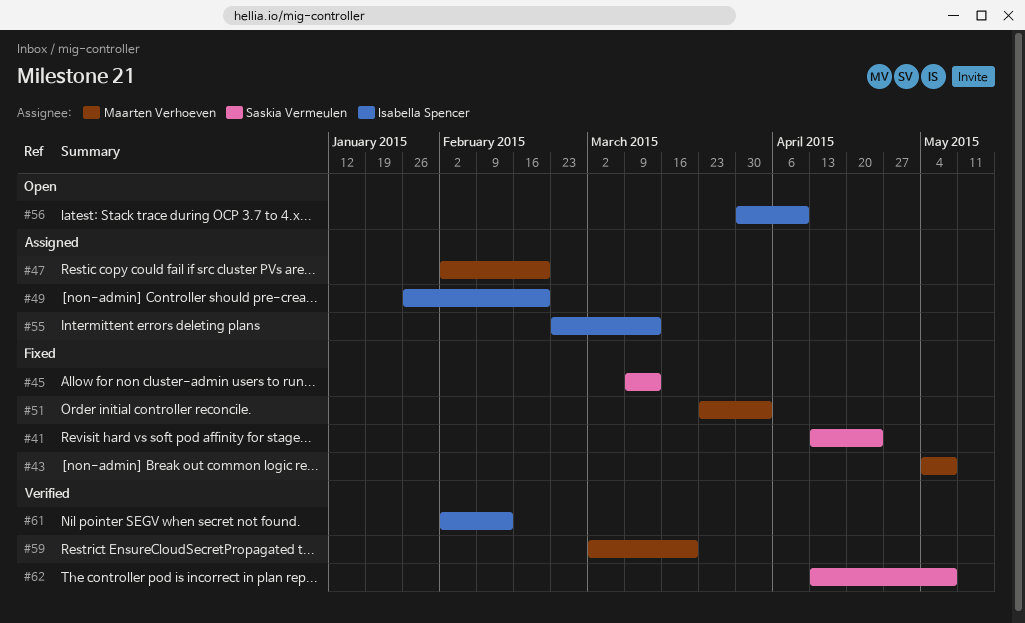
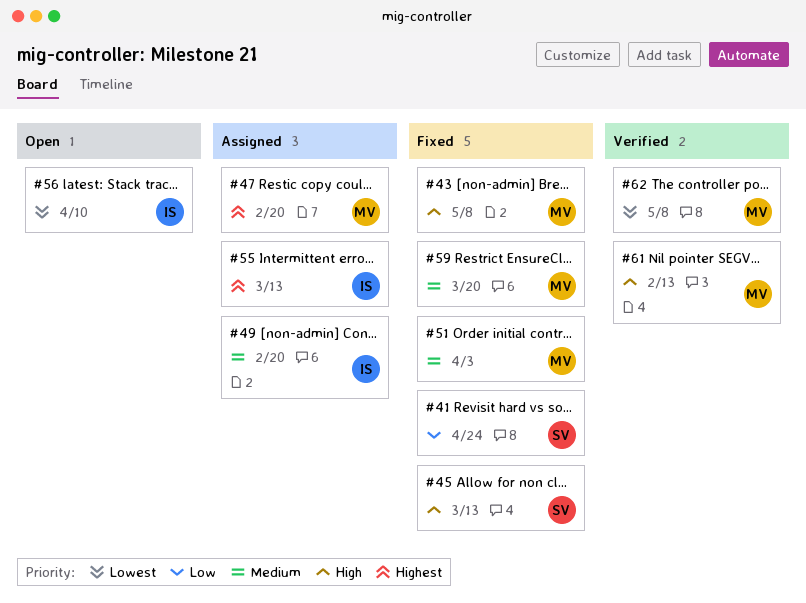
#59, status: Verified -> Fixed
#61, owner: Isabella Spencer -> Maarten Verhoeven
#62, owner: Saskia Vermeulen -> Maarten Verhoeven

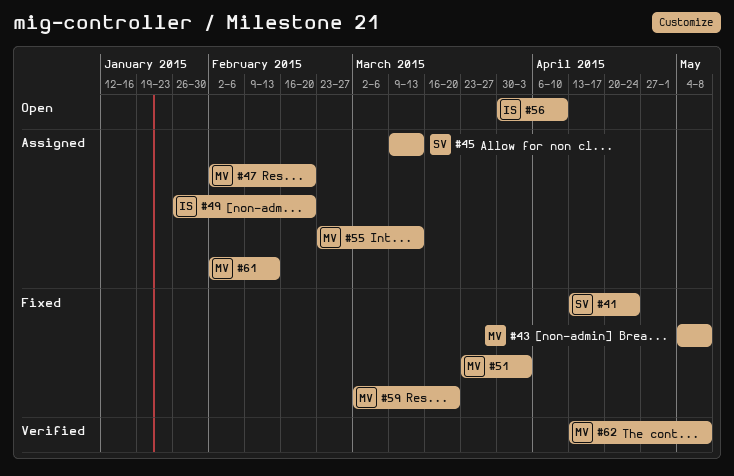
#45, status: Fixed -> Assigned
#55, owner: IS -> MV
#61, status: Verified -> Assigned

